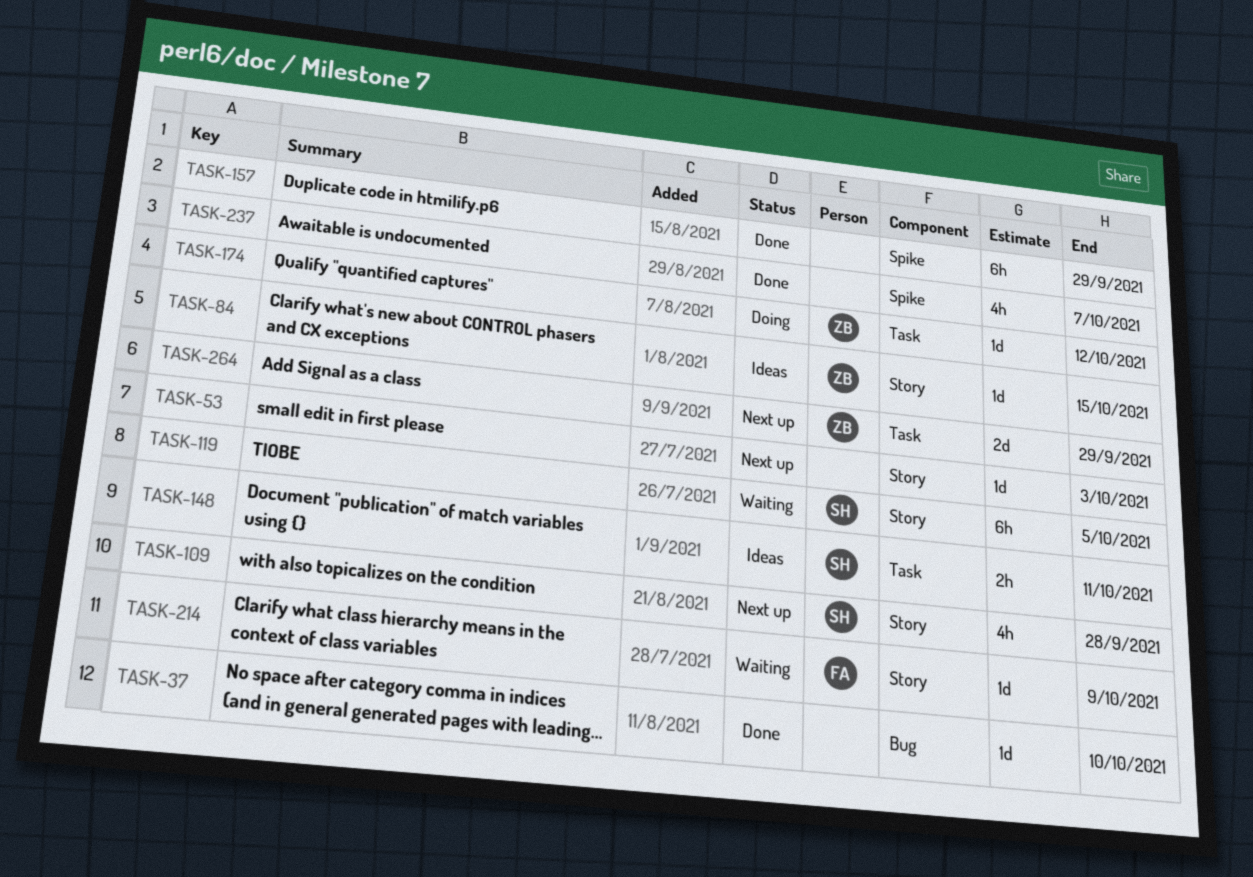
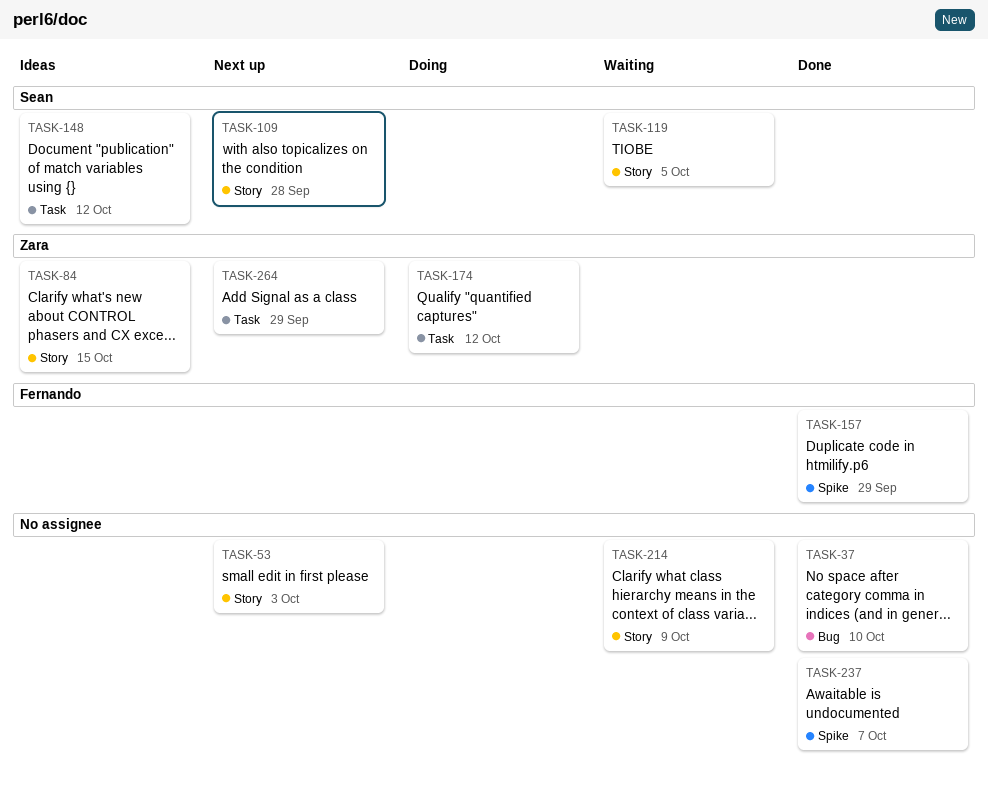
TASK-148, due: Oct 11 -> Oct 12
TASK-157, owner: none -> Fernando
TASK-214, owner: Fernando -> none

